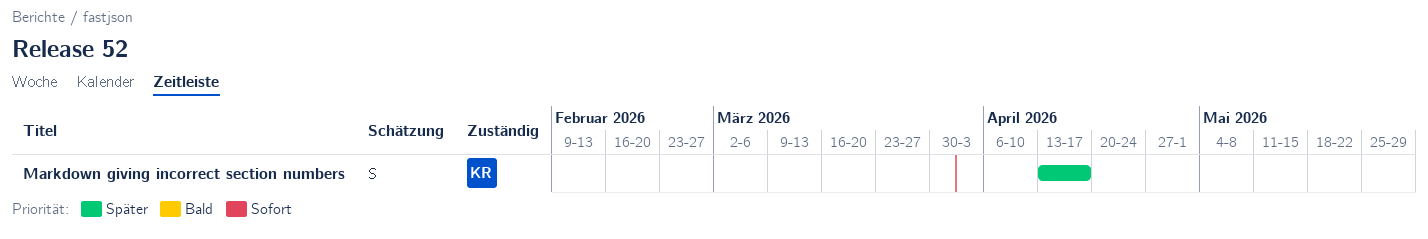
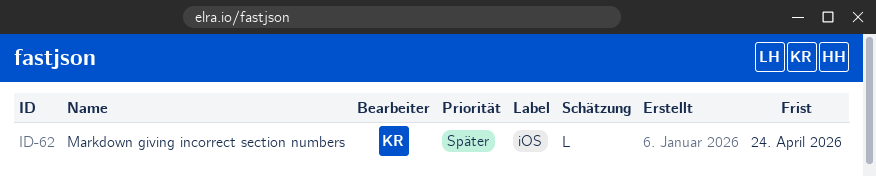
Markdown giving incorrect section numbers, estimate: S -> L
Markdown giving incorrect section numbers, due: Apr 17 -> Apr 24

